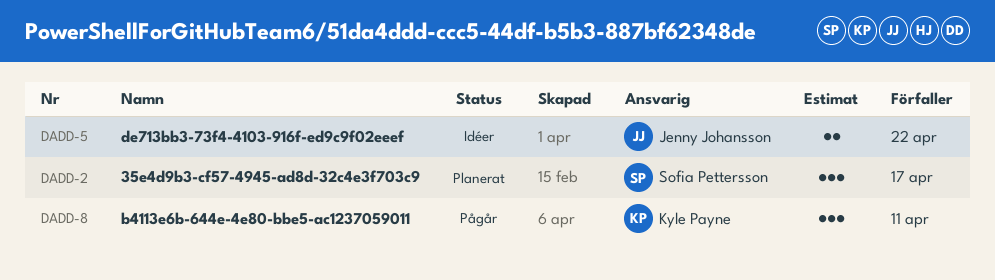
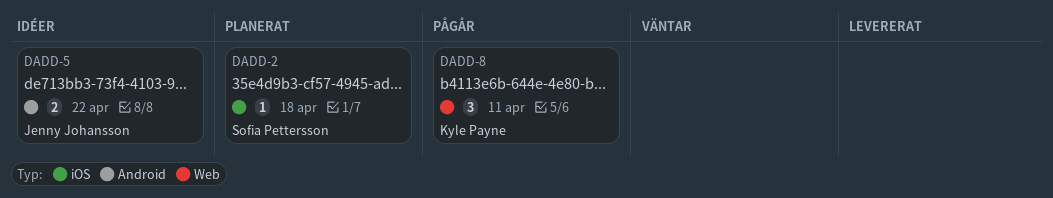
DADD-2, estimate: 3 -> 1
DADD-2, due: Apr 17 -> Apr 18

